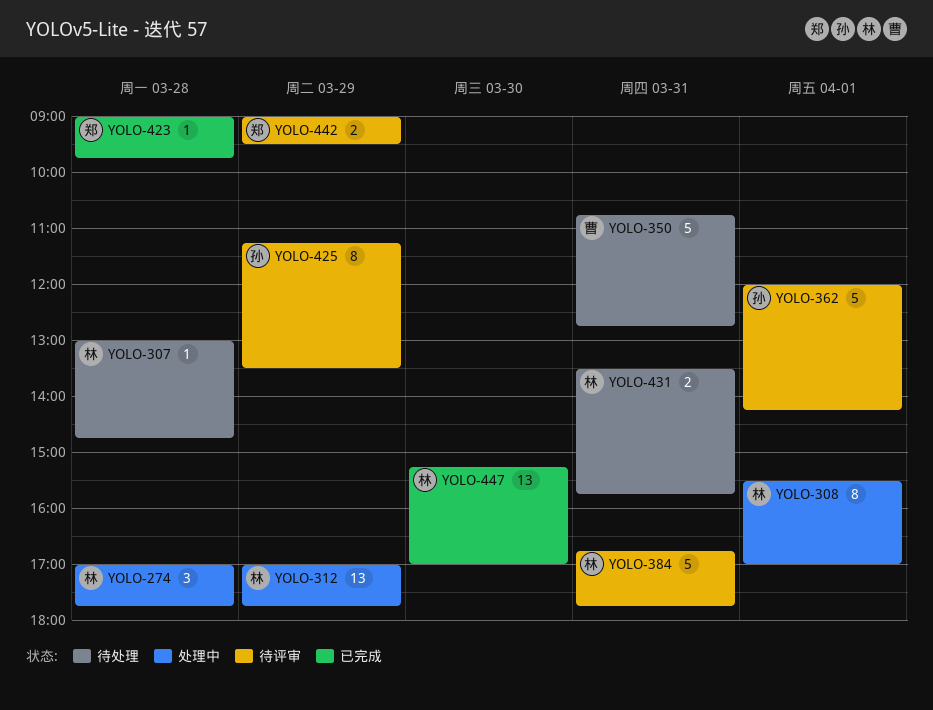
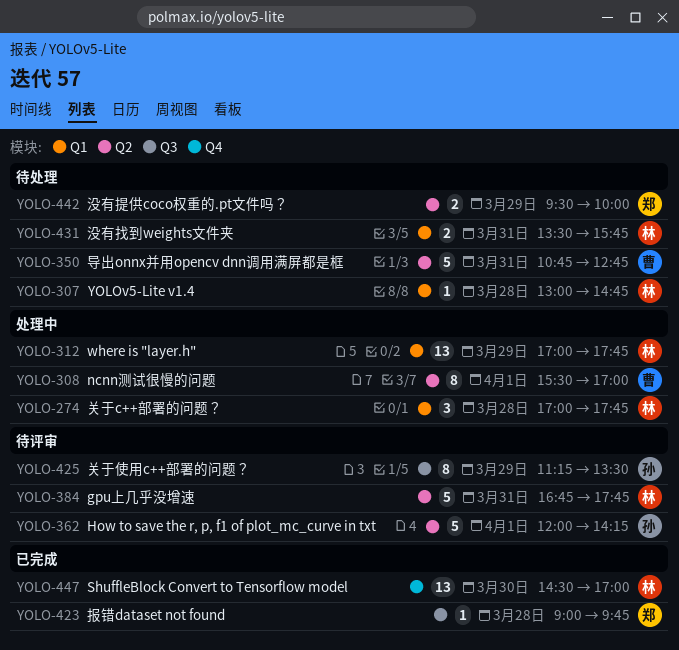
YOLO-308, owner: 林 -> 曹
YOLO-442, status: 待评审 -> 待处理
YOLO-442, begins: 09:00 -> 09:30
YOLO-442, ends: 09:30 -> 10:00
YOLO-447, begins: 15:15 -> 14:30

